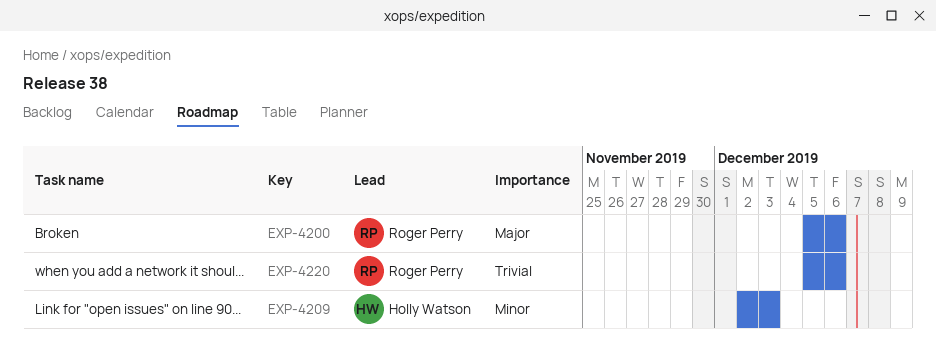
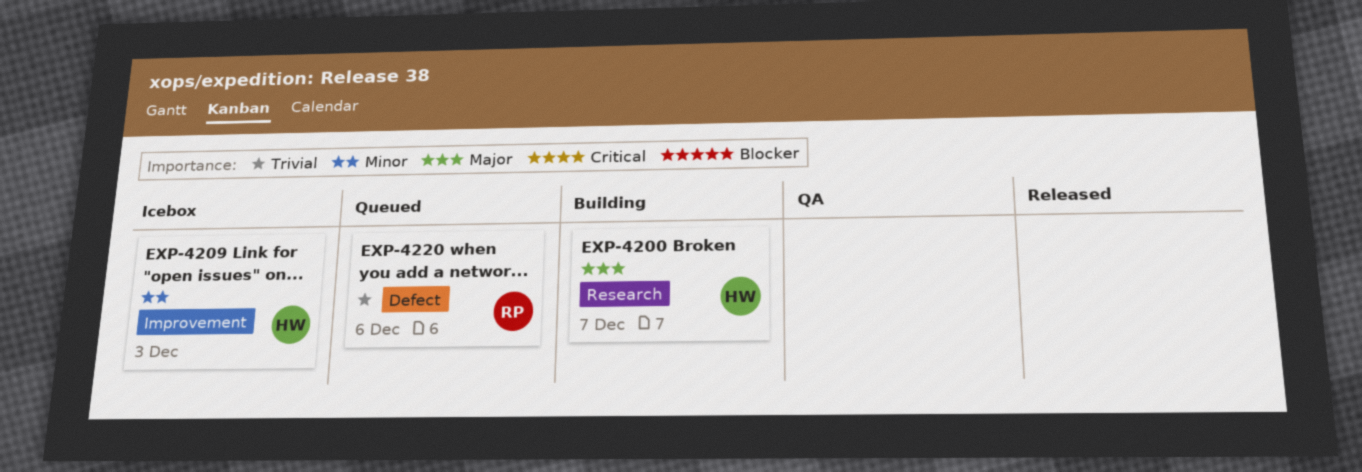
EXP-4200, owner: Roger Perry -> Holly Watson
EXP-4200, due: Dec 6 -> Dec 7

